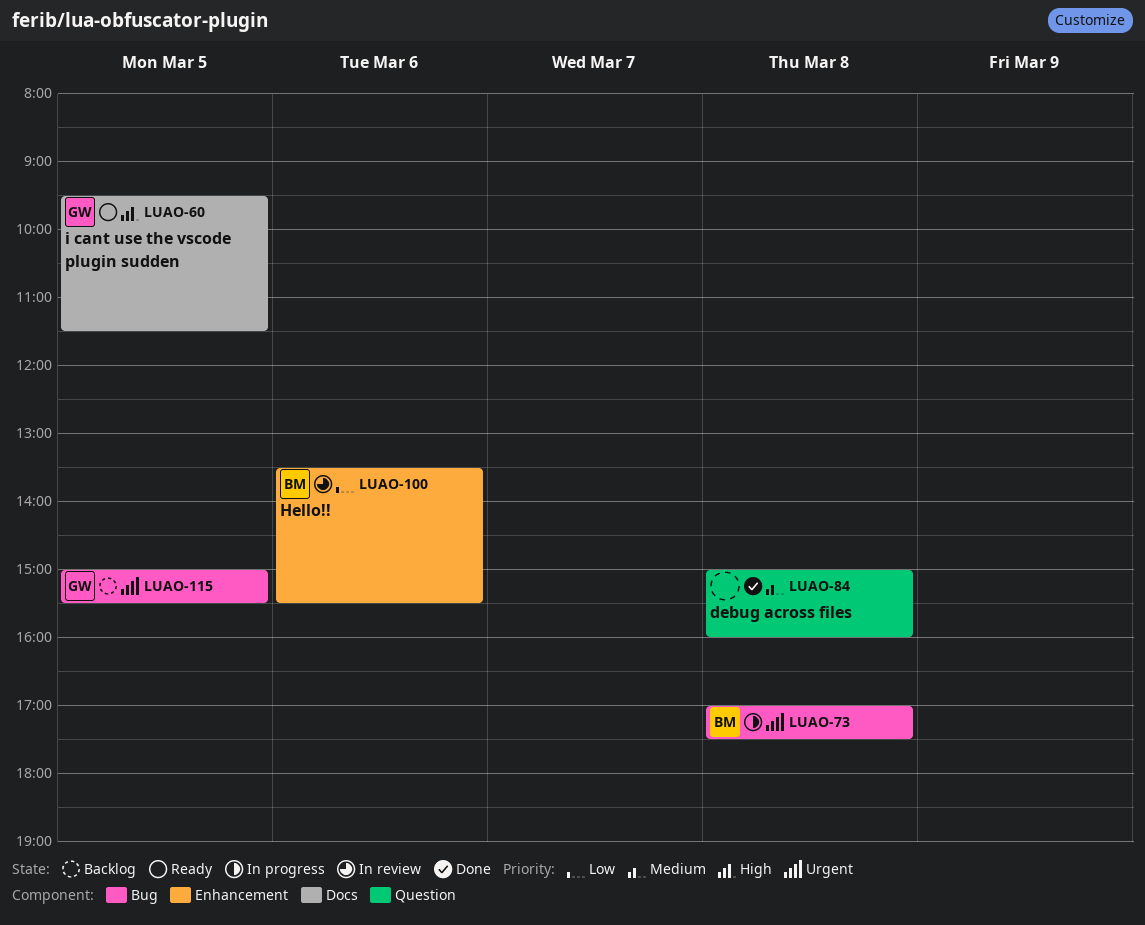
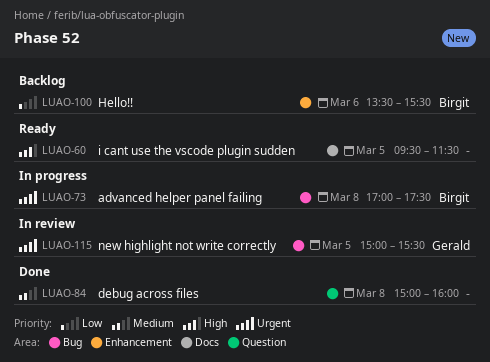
LUAO-60, owner: Gerald -> none
LUAO-100, status: In review -> Backlog
LUAO-115, status: Backlog -> In review

